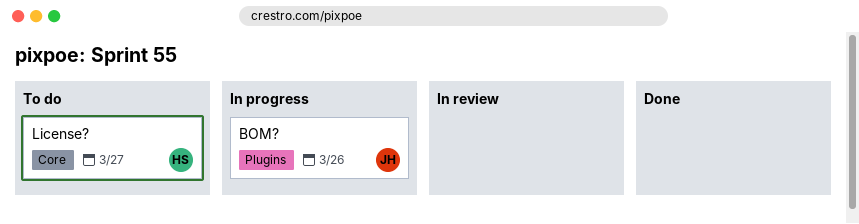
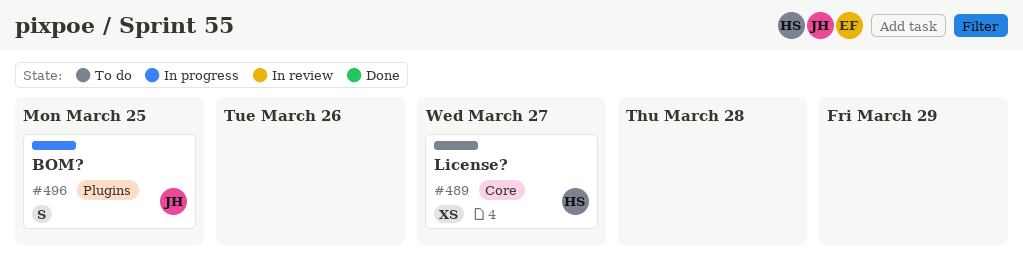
BOM?, due: Mar 26 -> Mar 25

